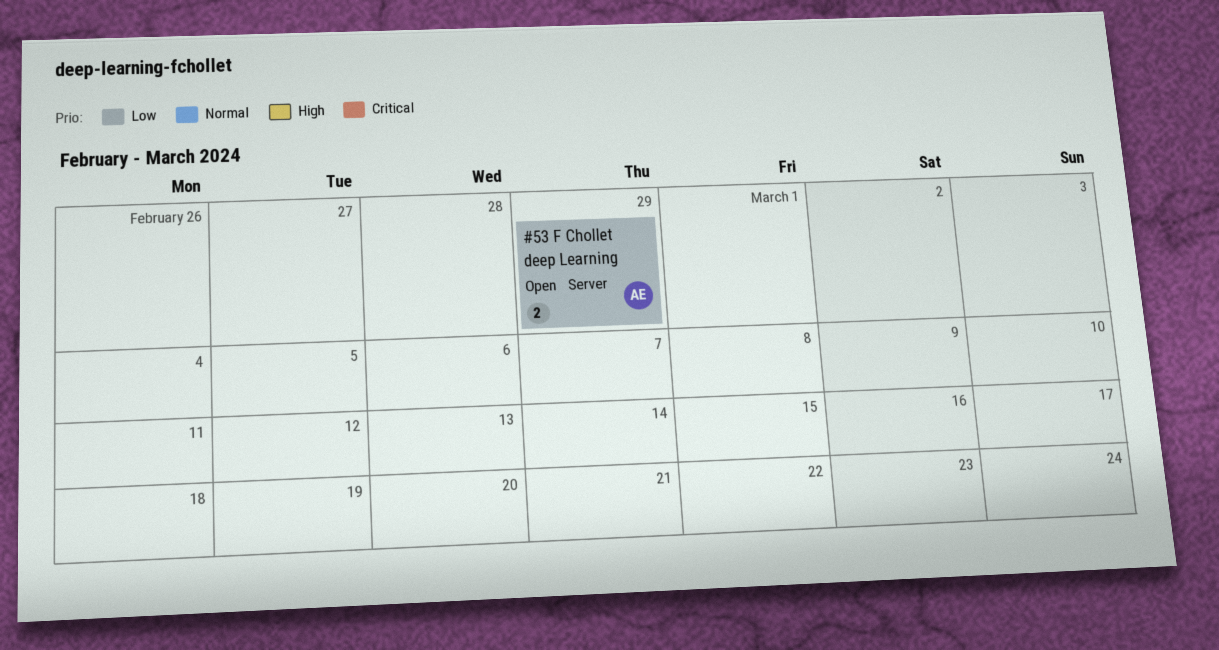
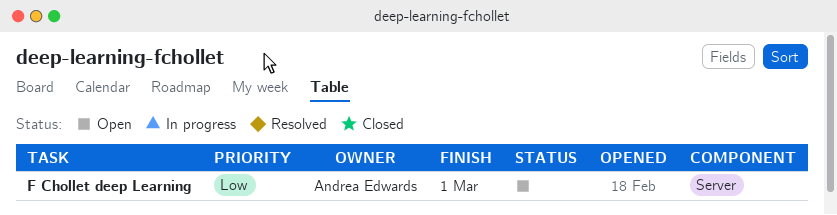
F Chollet deep Learning, due: Feb 29 -> Mar 1

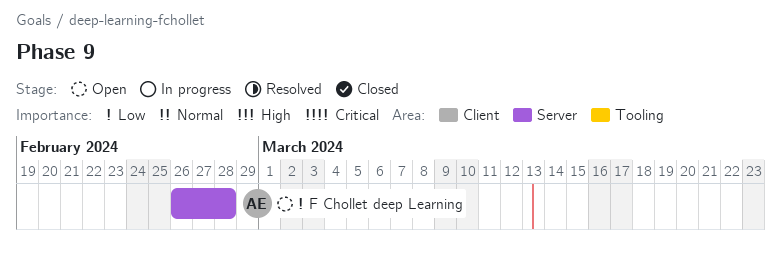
F Chollet deep Learning, due: Mar 1 -> Feb 28

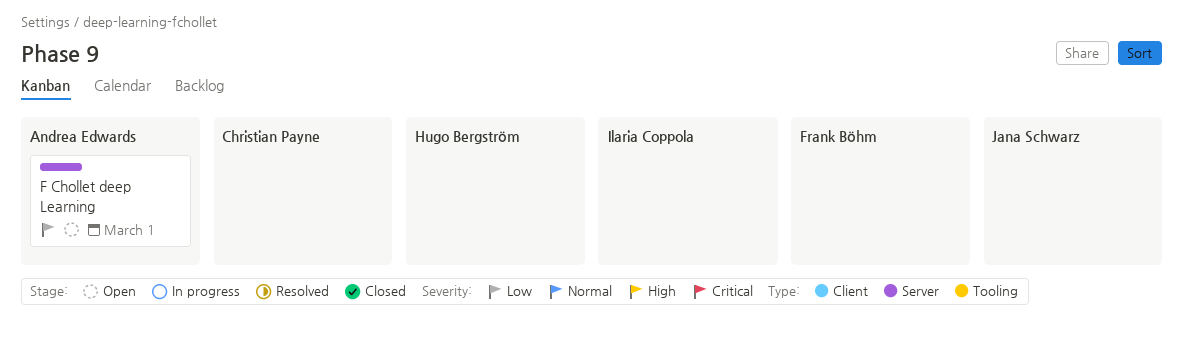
F Chollet deep Learning, due: Feb 28 -> Mar 1

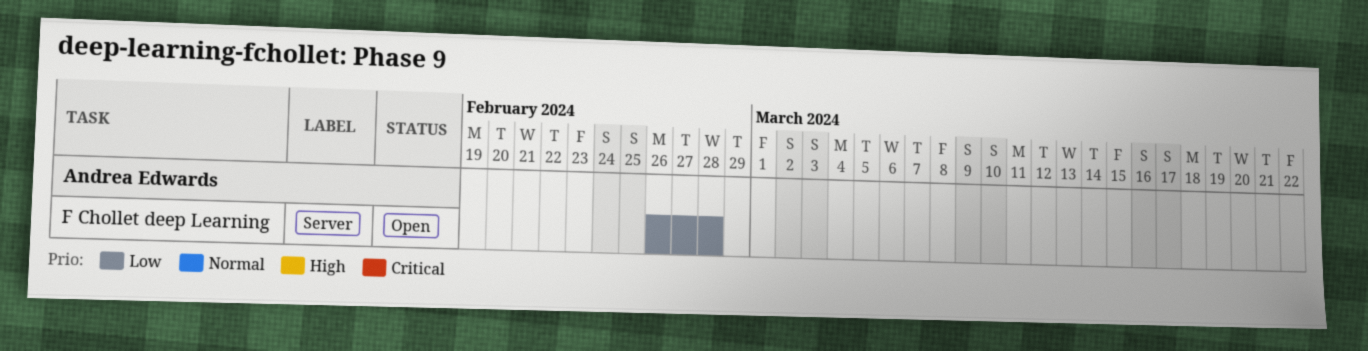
F Chollet deep Learning, due: Mar 1 -> Feb 28

